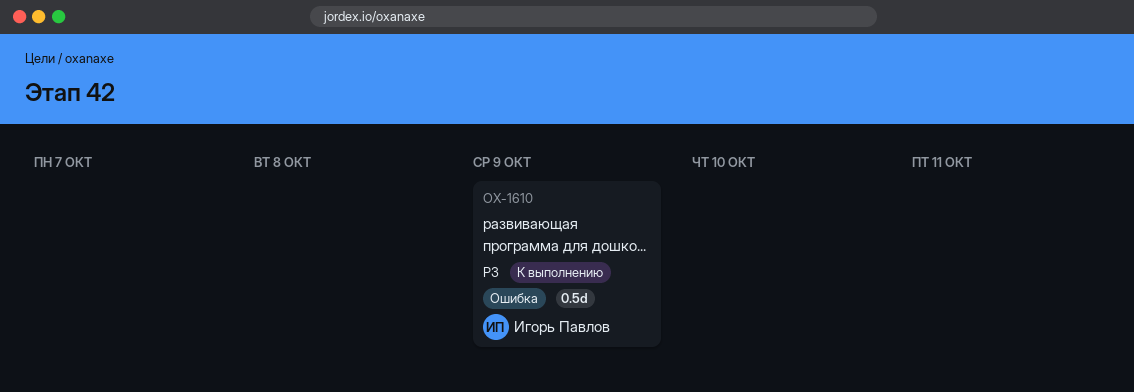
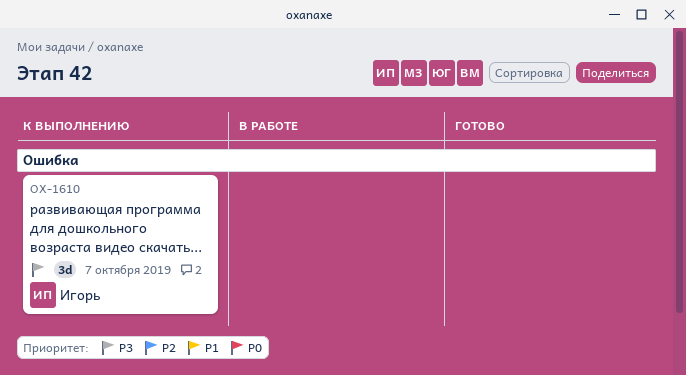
OX-1610, estimate: 0.5d -> 3d
OX-1610, due: Oct 9 -> Oct 7

